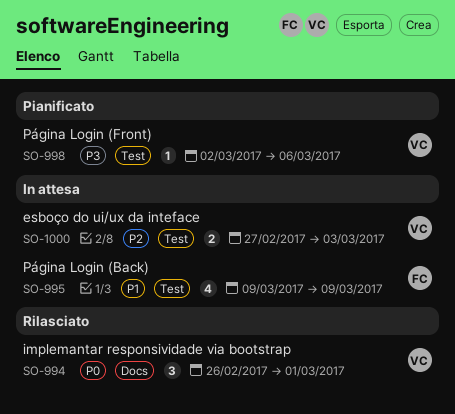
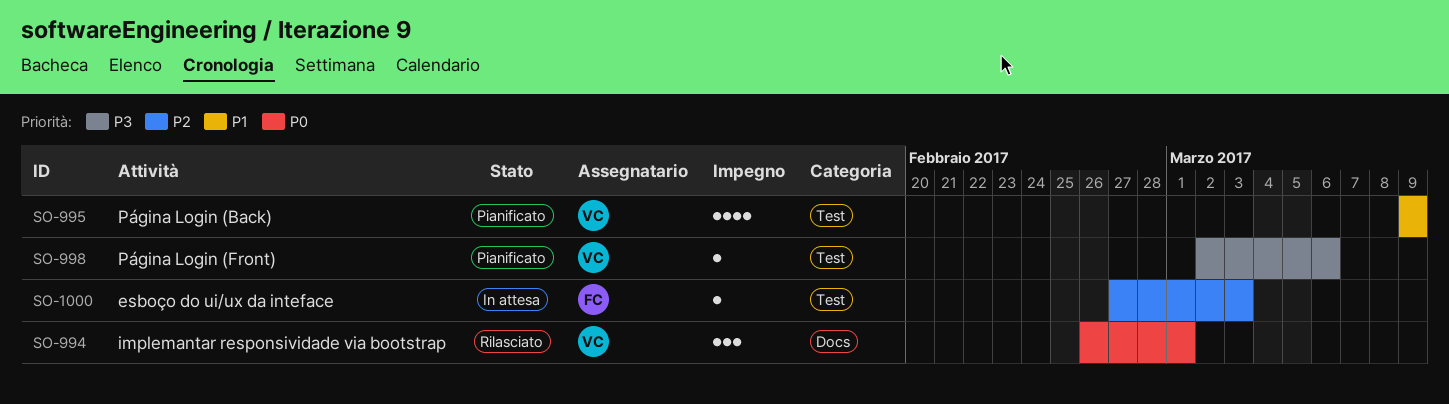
SO-995, status: In attesa -> Pianificato
SO-995, owner: FC -> VC
SO-1000, owner: VC -> FC
SO-1000, estimate: 2 -> 1

